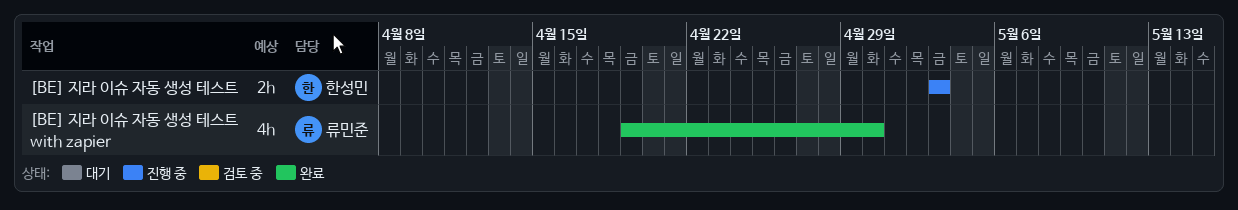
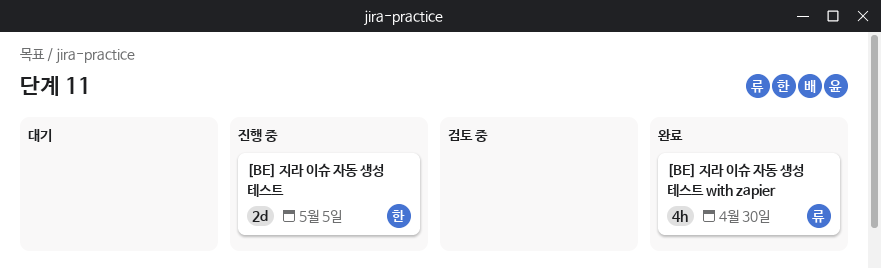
[BE] 지라 이슈 자동 생성 테스트, estimate: 2h -> 2d
[BE] 지라 이슈 자동 생성 테스트, due: May 3 -> May 5

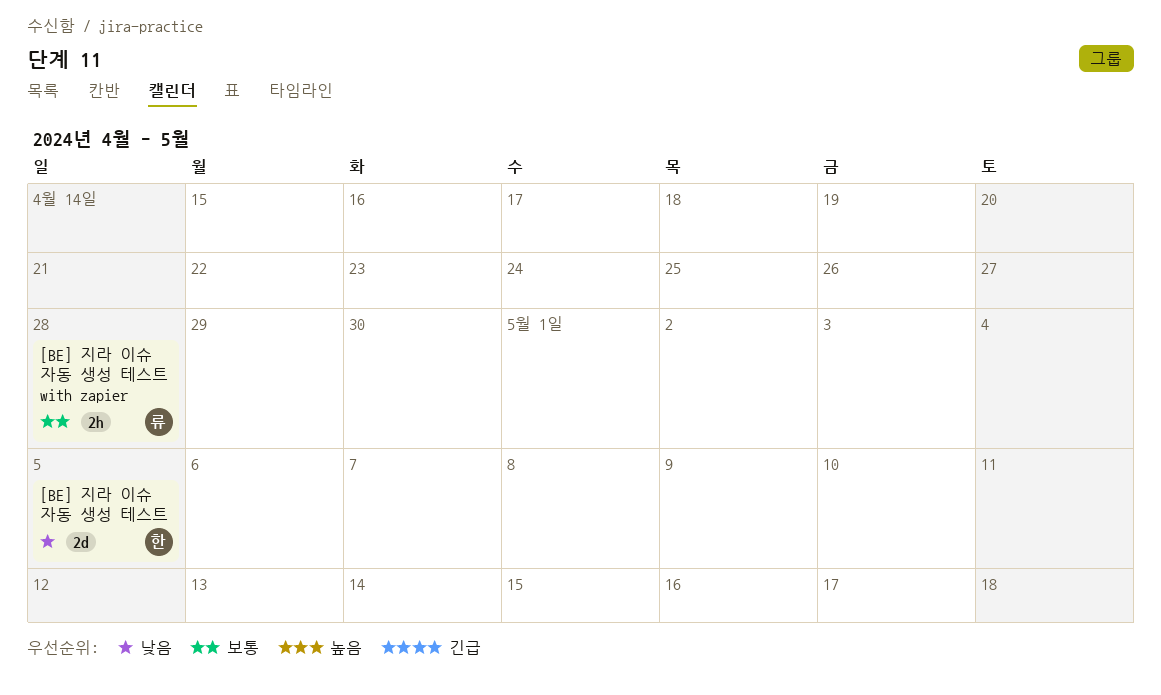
[BE] 지라 이슈 자동 생성 테스트 with zapier, estimate: 4h -> 2h
[BE] 지라 이슈 자동 생성 테스트 with zapier, due: Apr 30 -> Apr 28

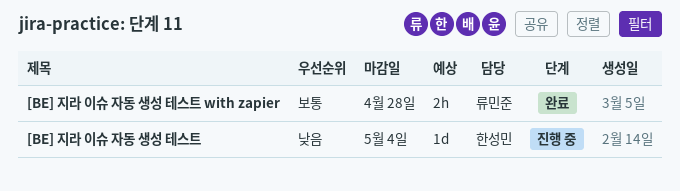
[BE] 지라 이슈 자동 생성 테스트, estimate: 2d -> 1d
[BE] 지라 이슈 자동 생성 테스트, due: May 5 -> May 4

